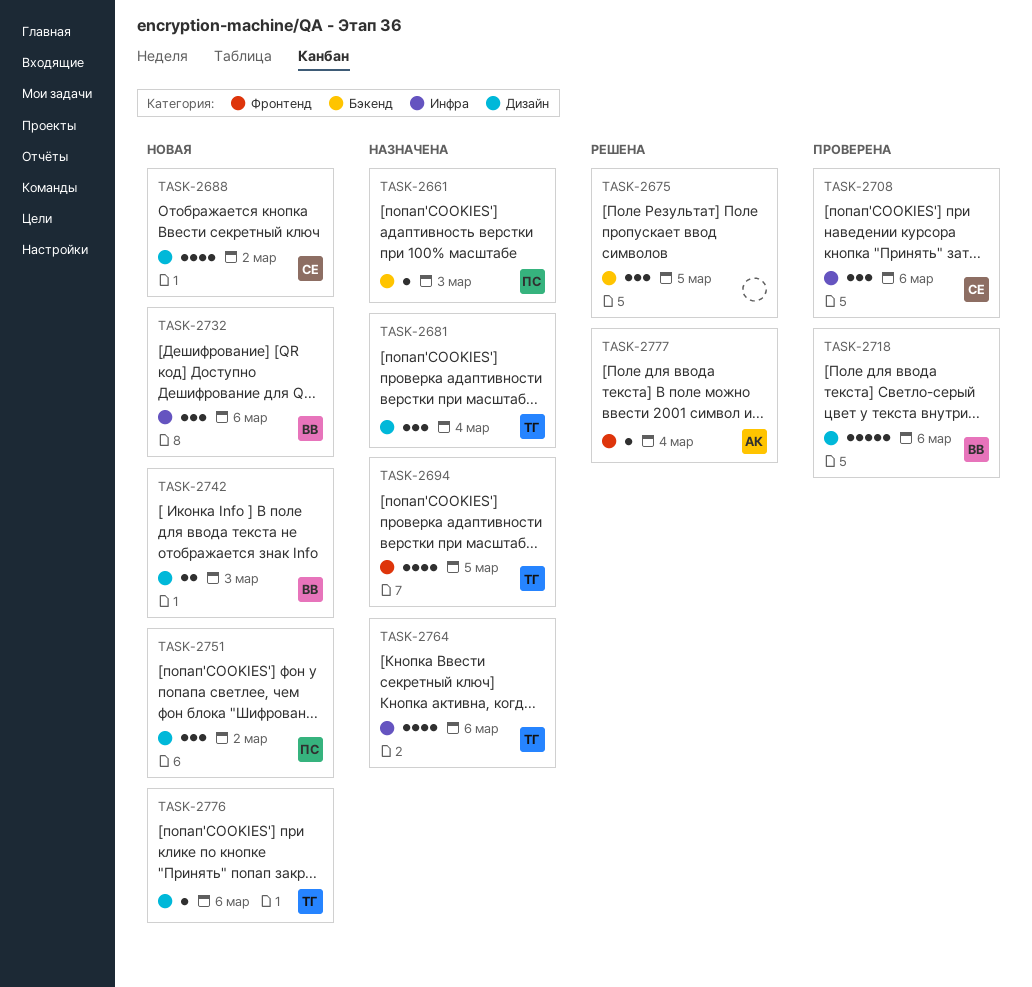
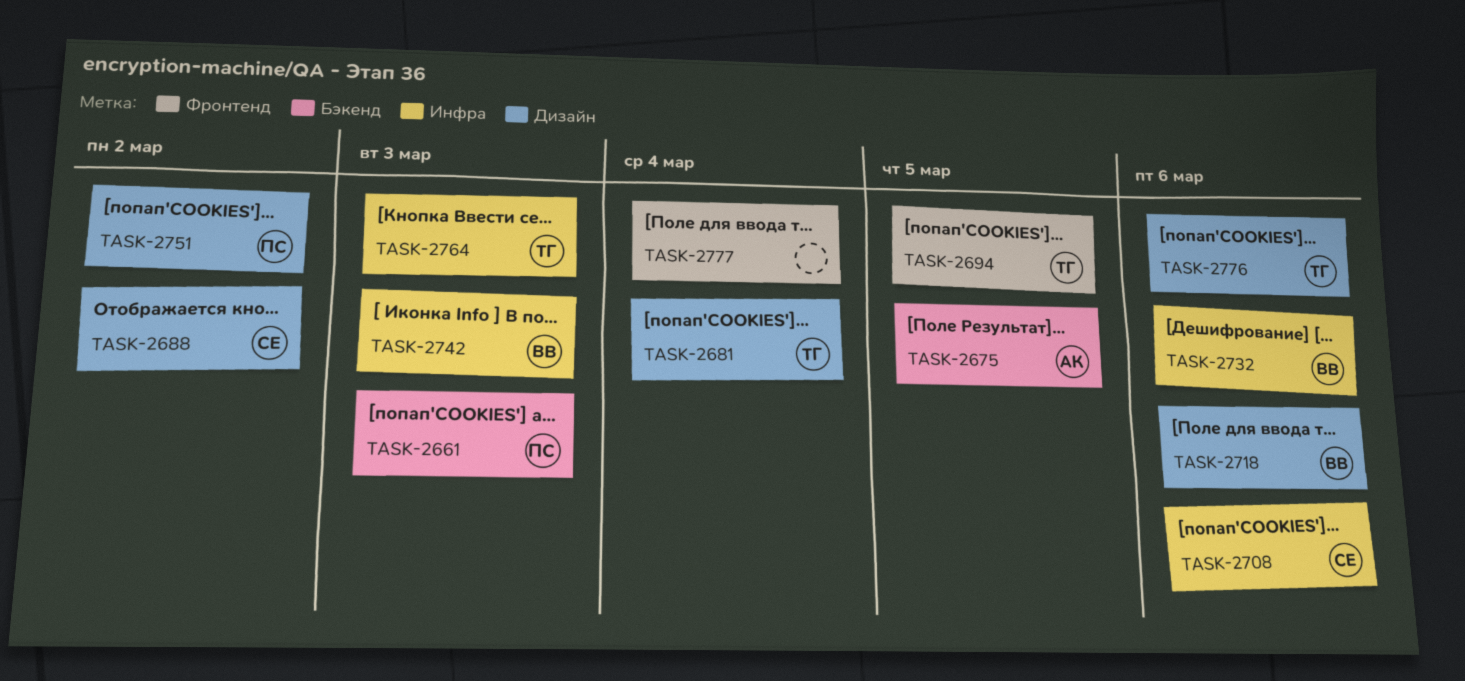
TASK-2675, owner: none -> АК
TASK-2742, label: Дизайн -> Инфра
TASK-2764, due: Mar 6 -> Mar 3
TASK-2777, owner: АК -> none

